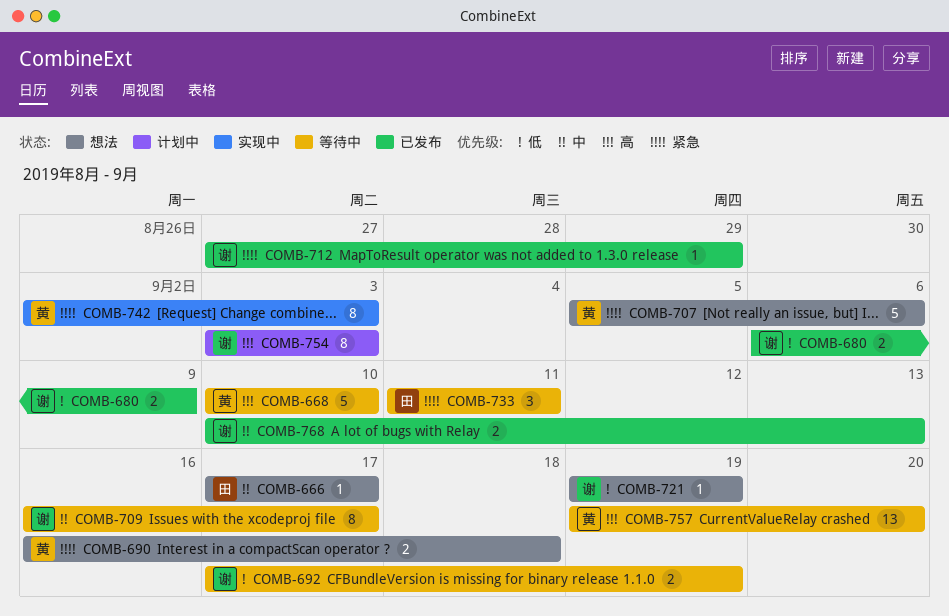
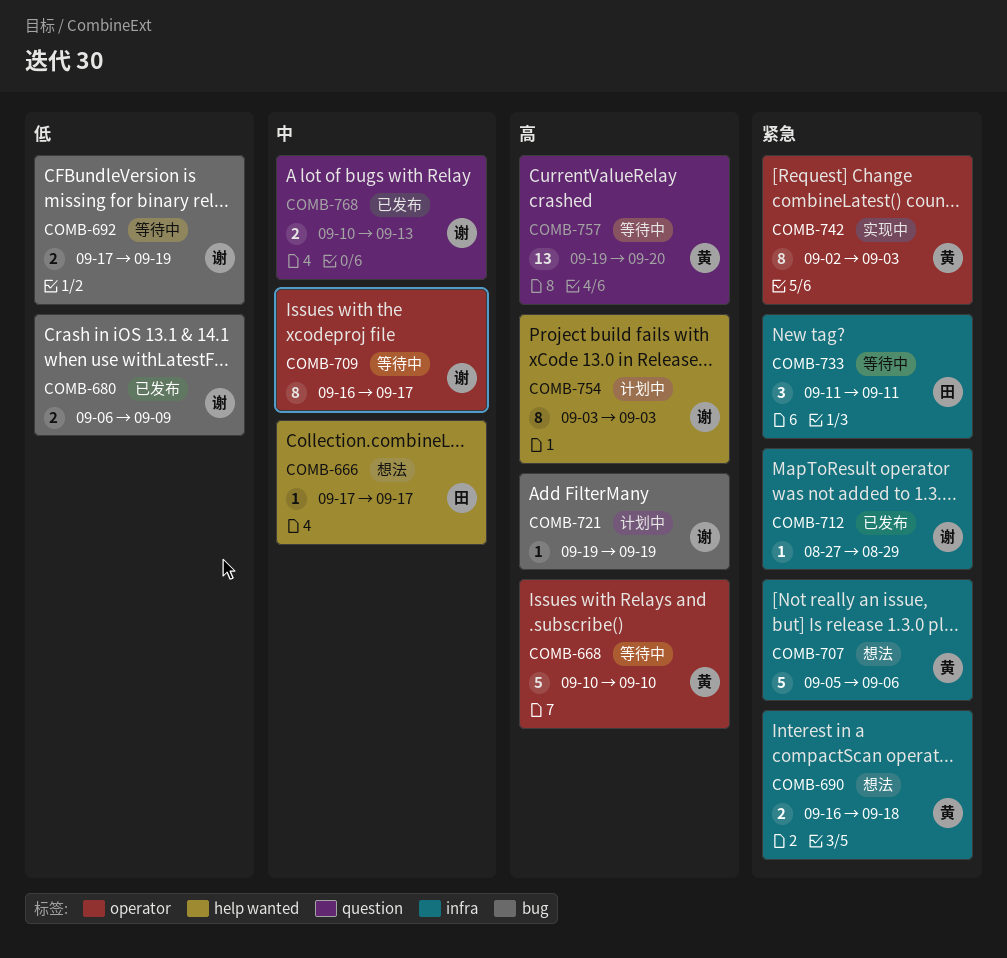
COMB-721, status: 想法 -> 计划中
COMB-721, priority: 低 -> 高

